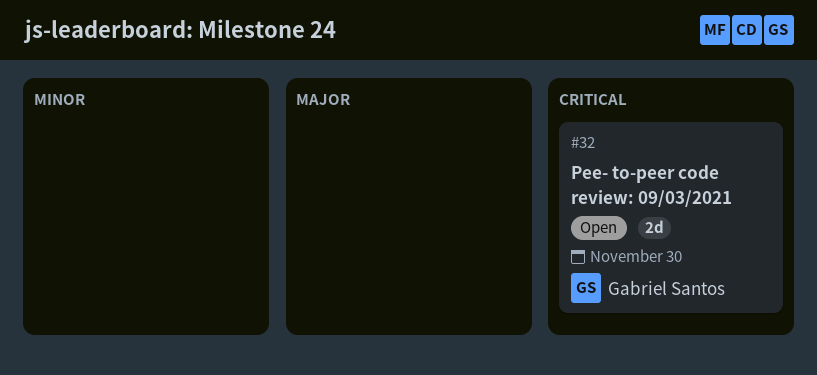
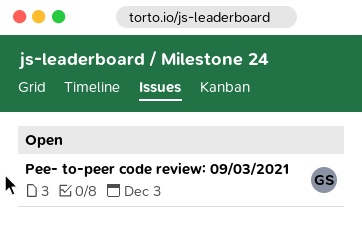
Pee- to-peer code review: 09/03/2021, due: Nov 30 -> Dec 3

